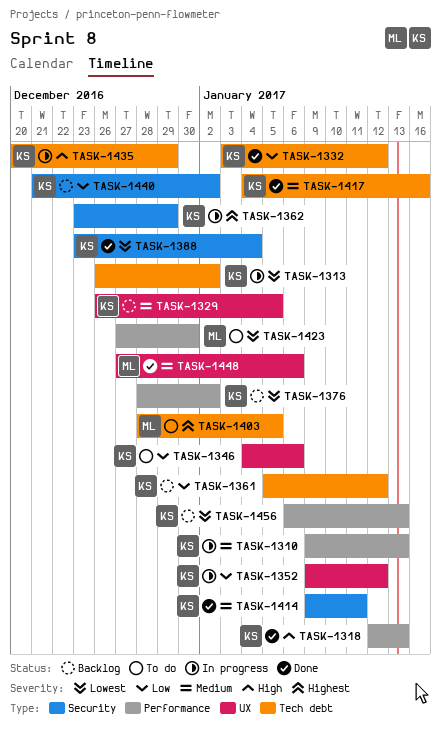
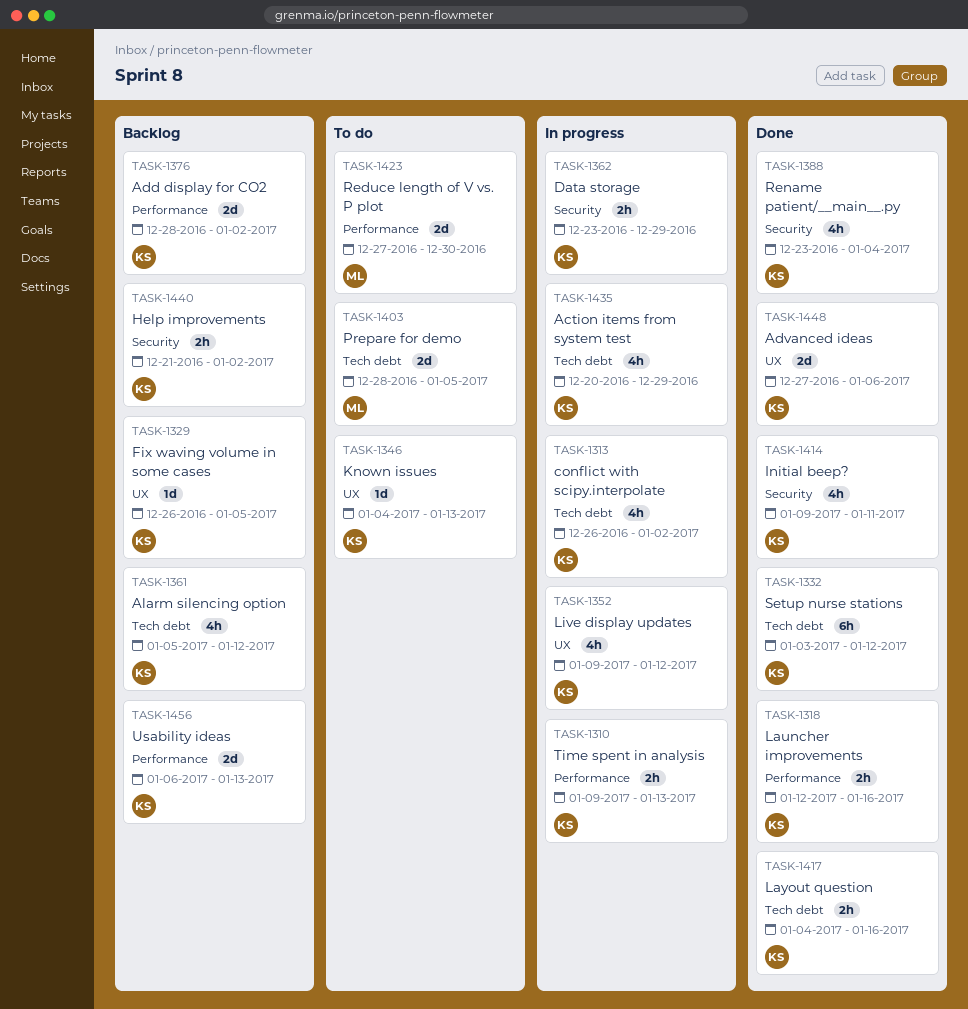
TASK-1318, due: Jan 13 -> Jan 16
TASK-1346, due: Jan 6 -> Jan 13
TASK-1448, owner: ML -> KS

